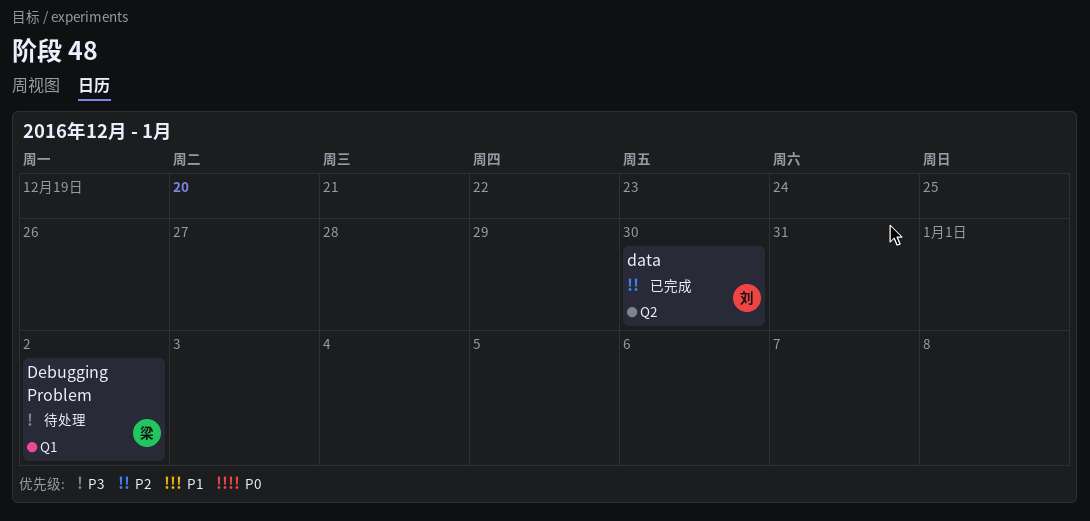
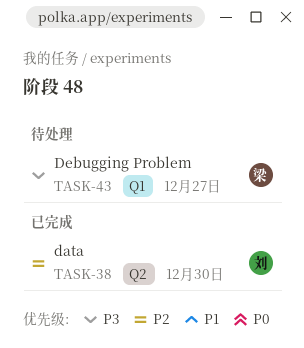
Debugging Problem, due: Jan 2 -> Dec 27

